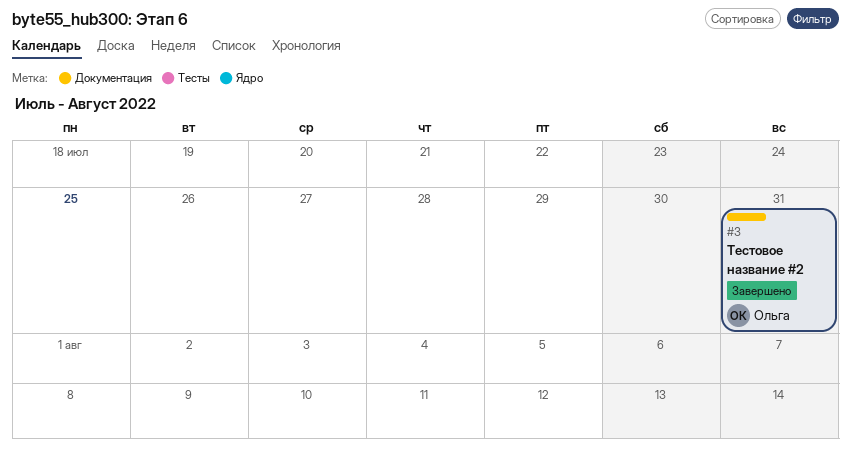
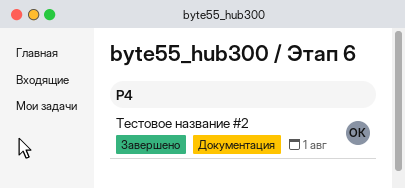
Тестовое название #2, due: Jul 31 -> Aug 1

